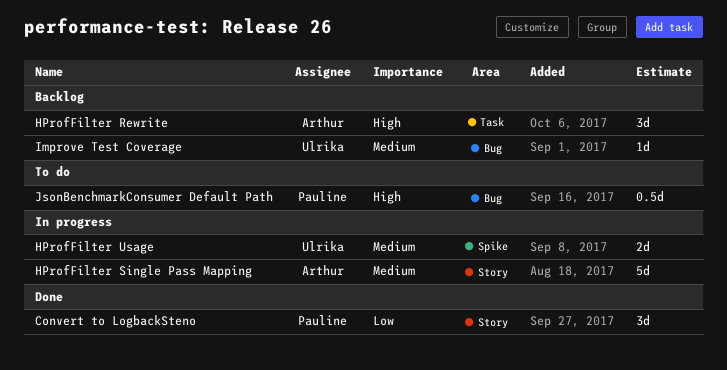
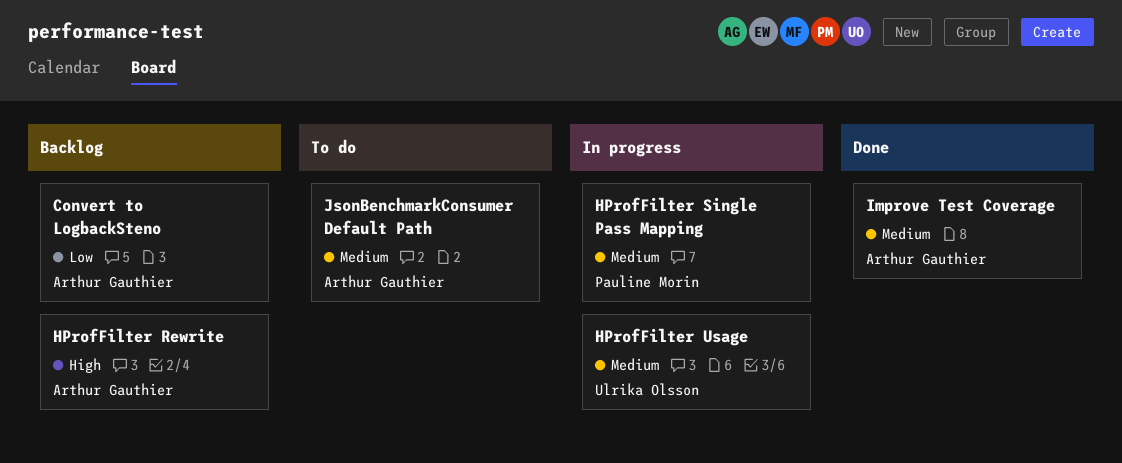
Convert to LogbackSteno, status: Done -> Backlog
Convert to LogbackSteno, owner: Pauline Morin -> Arthur Gauthier
HProfFilter Single Pass Mapping, owner: Arthur Gauthier -> Pauline Morin
Improve Test Coverage, status: Backlog -> Done
Improve Test Coverage, owner: Ulrika Olsson -> Arthur Gauthier
JsonBenchmarkConsumer Default Path, owner: Pauline Morin -> Arthur Gauthier
JsonBenchmarkConsumer Default Path, priority: High -> Medium

